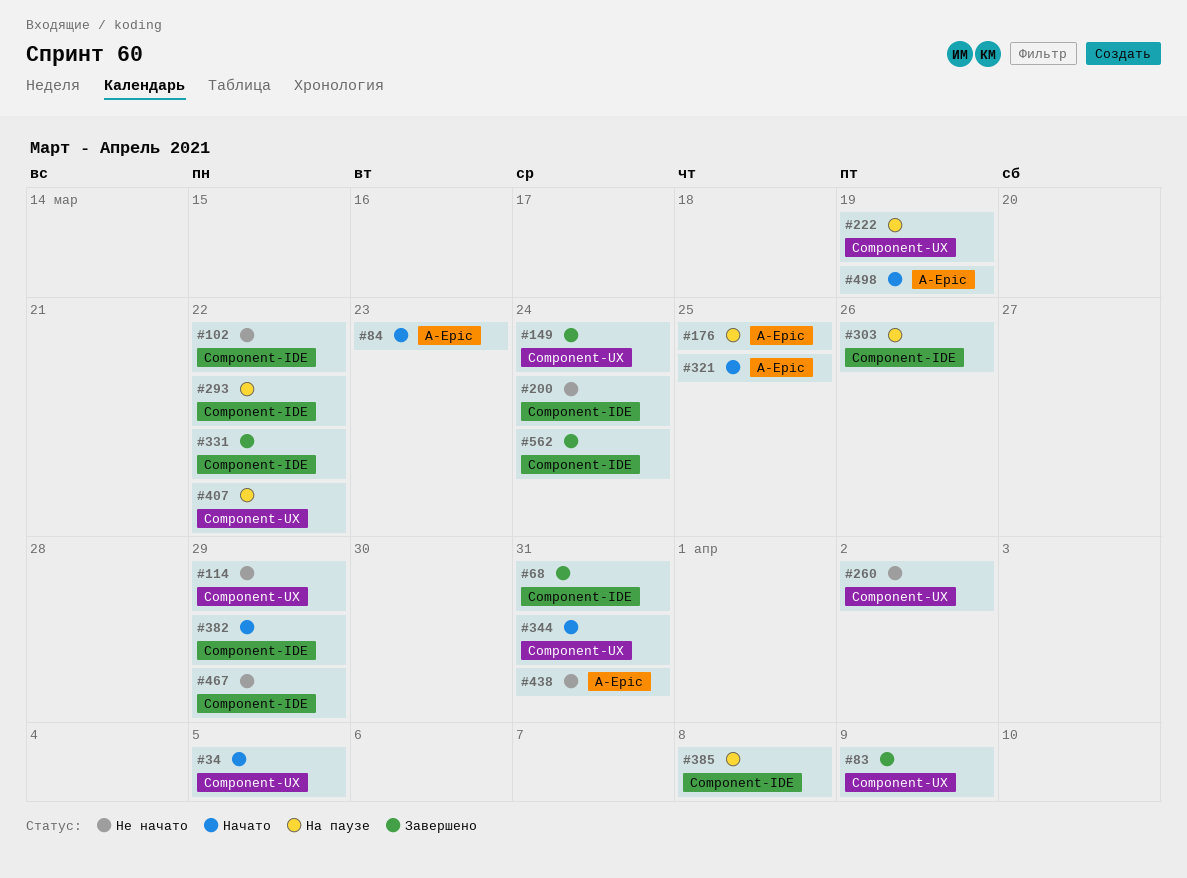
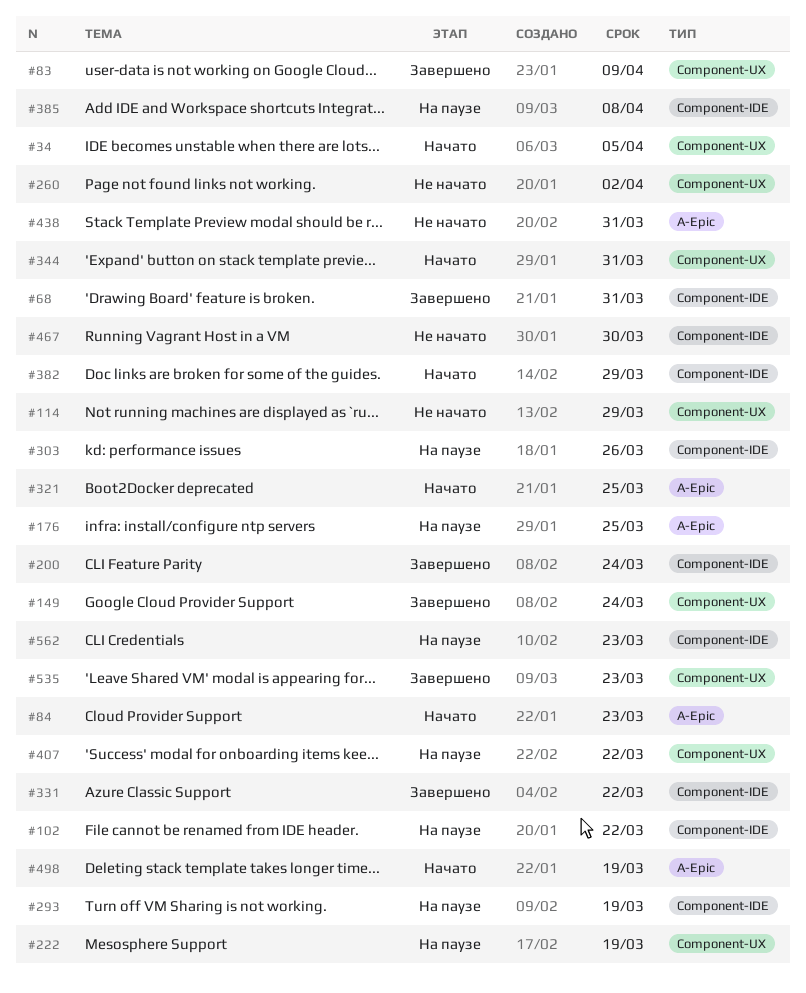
#102, status: Не начато -> На паузе
#200, status: Не начато -> Завершено
#293, due: Mar 22 -> Mar 19
#467, due: Mar 29 -> Mar 30
#535: none -> present
#562, status: Завершено -> На паузе
#562, due: Mar 24 -> Mar 23

